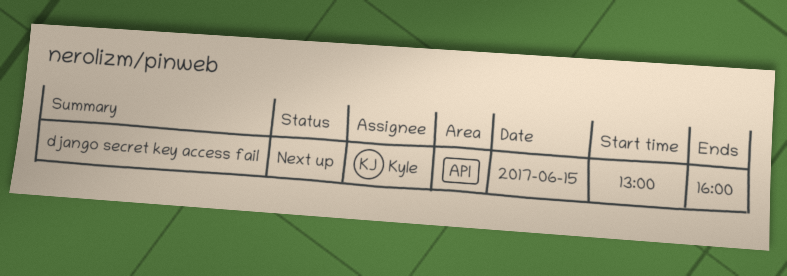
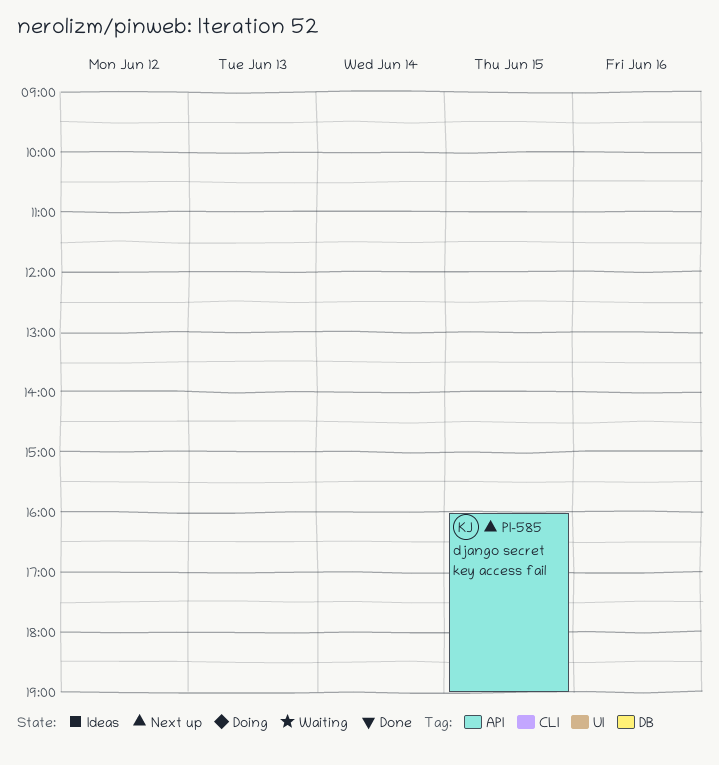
django secret key access fail, begins: 13:00 -> 16:00
django secret key access fail, ends: 16:00 -> 19:00

